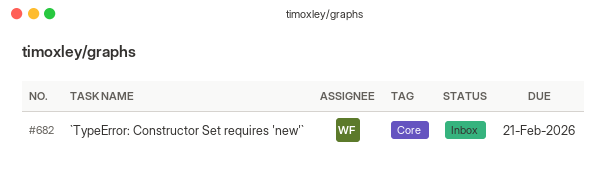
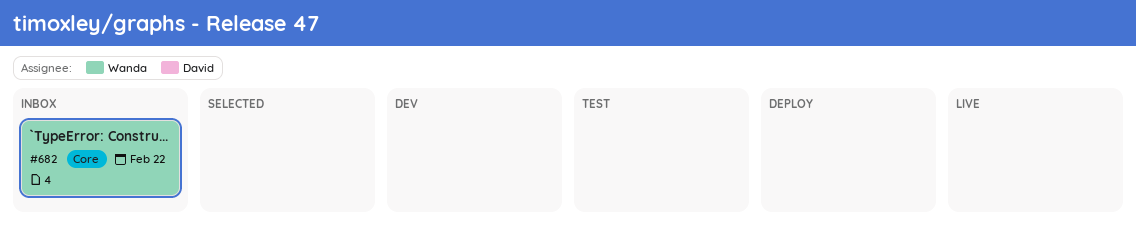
#682, due: Feb 21 -> Feb 22

